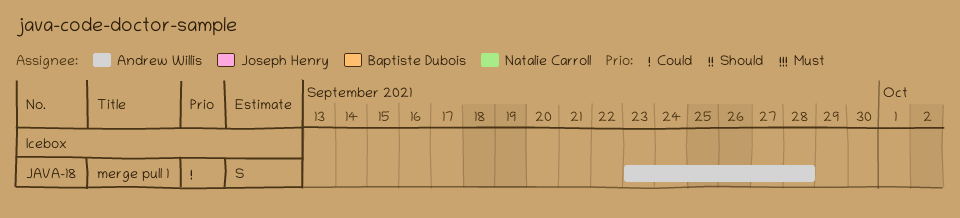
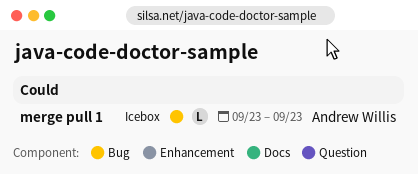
merge pull 1, estimate: S -> L
merge pull 1, due: Sep 28 -> Sep 23

